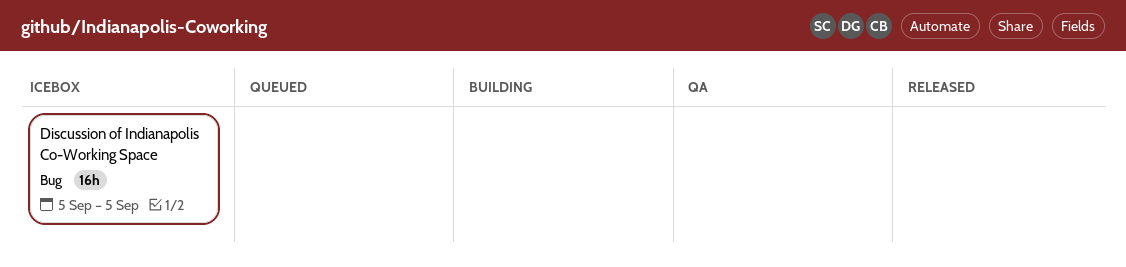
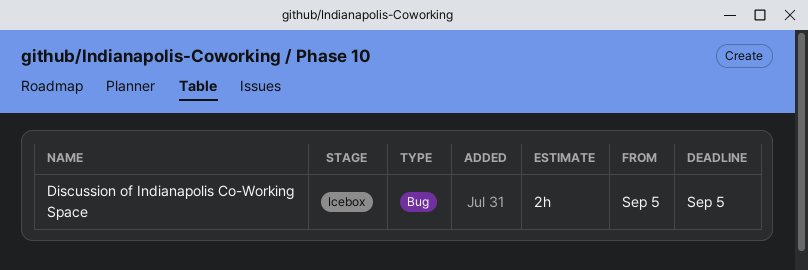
Discussion of Indianapolis Co-Working Space, estimate: 16h -> 2h

